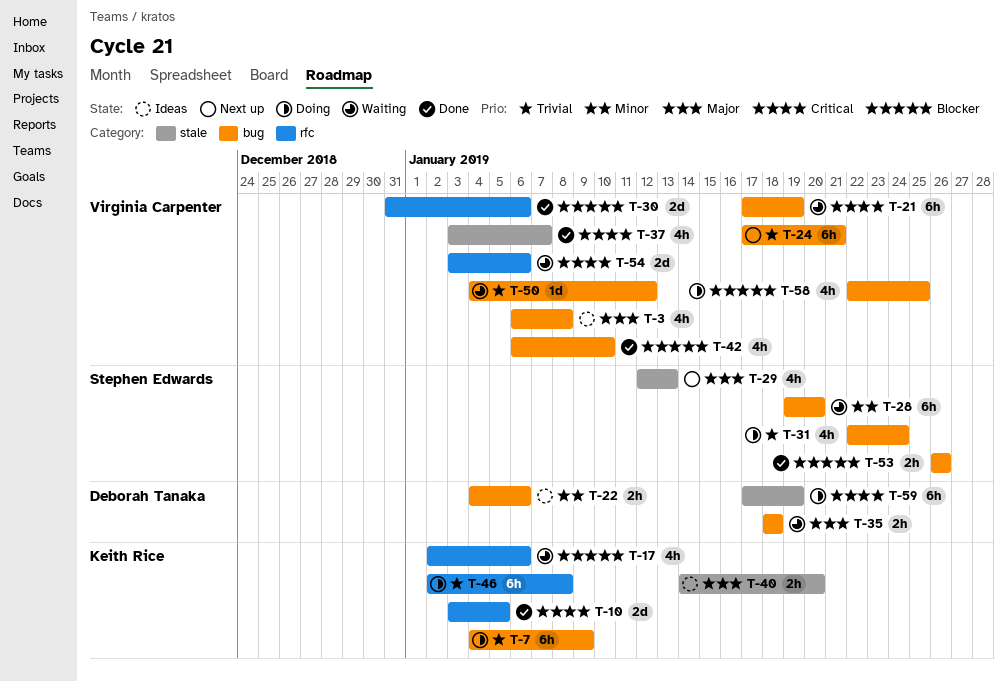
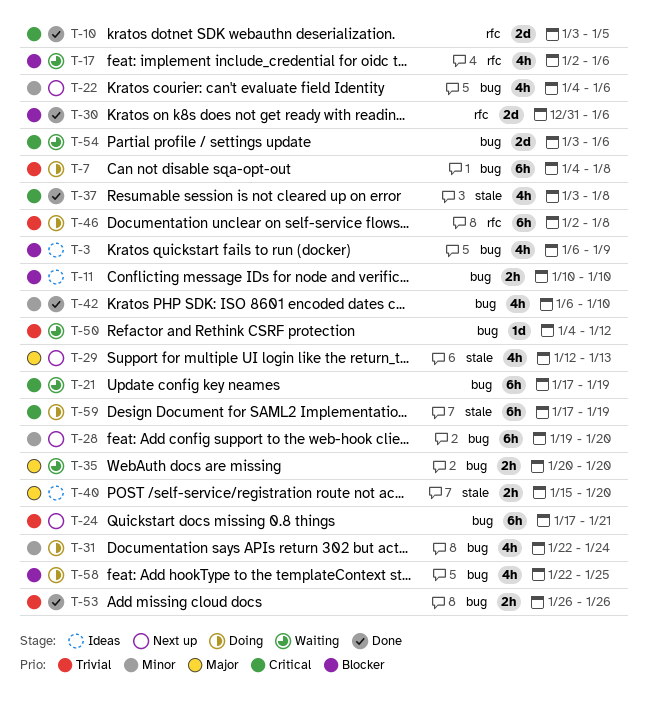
T-3, priority: Major -> Blocker
T-3, due: Jan 8 -> Jan 9
T-7, due: Jan 9 -> Jan 8
T-11: none -> present
T-22, status: Ideas -> Next up
T-22, estimate: 2h -> 4h
T-28, status: Waiting -> Next up
T-31, priority: Trivial -> Minor
T-35, start: Jan 18 -> Jan 20
T-35, due: Jan 18 -> Jan 20
T-37, due: Jan 7 -> Jan 8
T-40, start: Jan 14 -> Jan 15
T-42, priority: Blocker -> Minor
T-53, priority: Blocker -> Trivial
T-54, label: rfc -> bug

